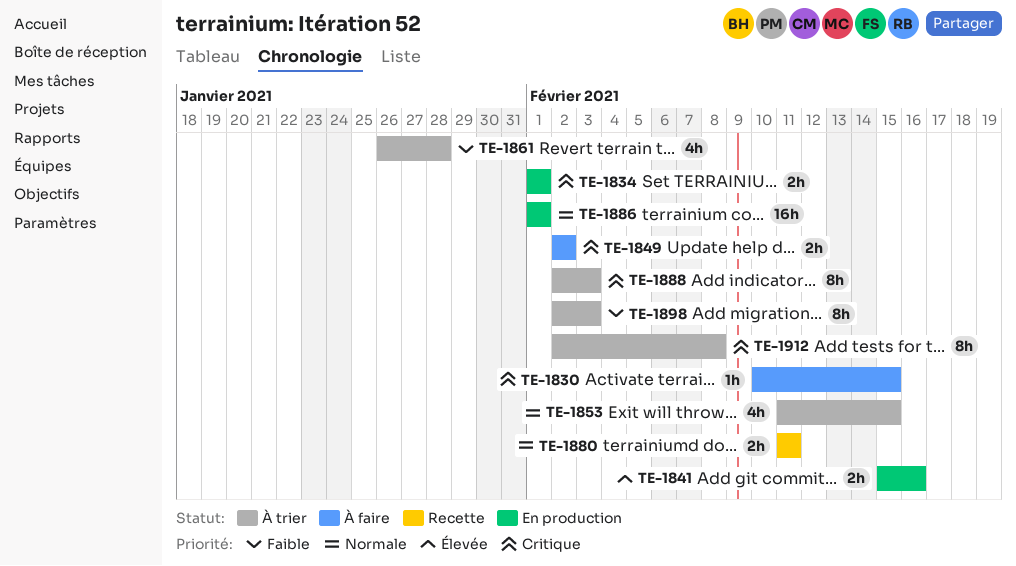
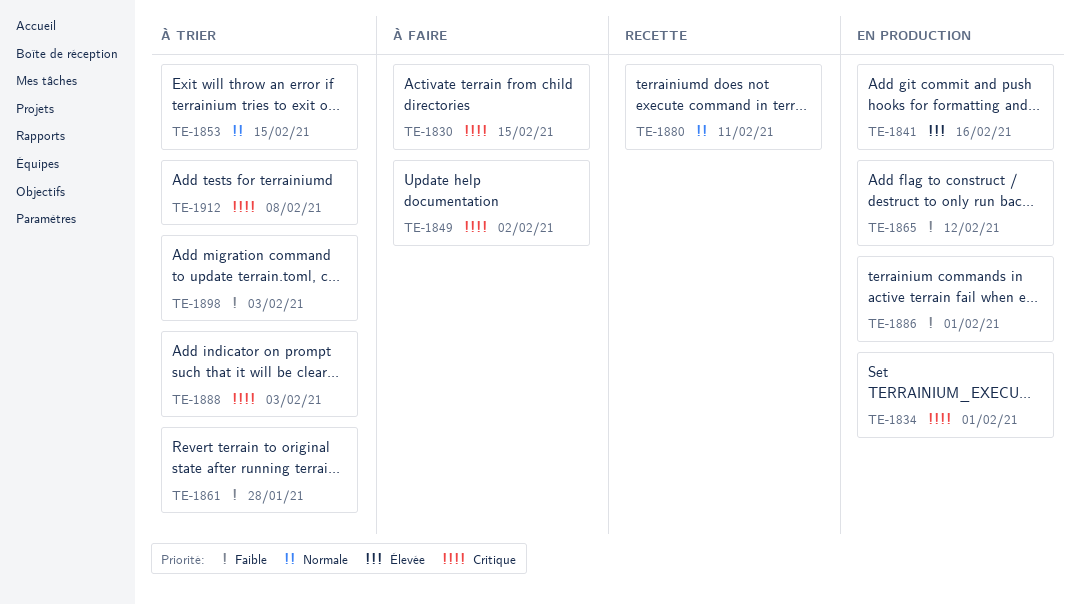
TE-1865: none -> present
TE-1886, priority: Normale -> Faible

